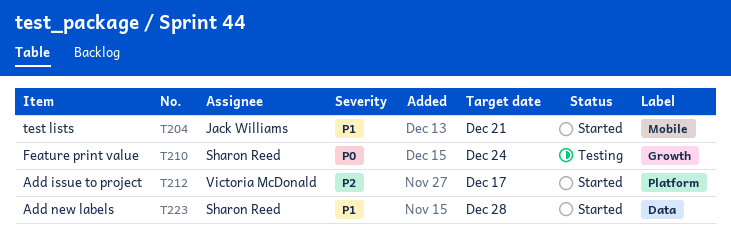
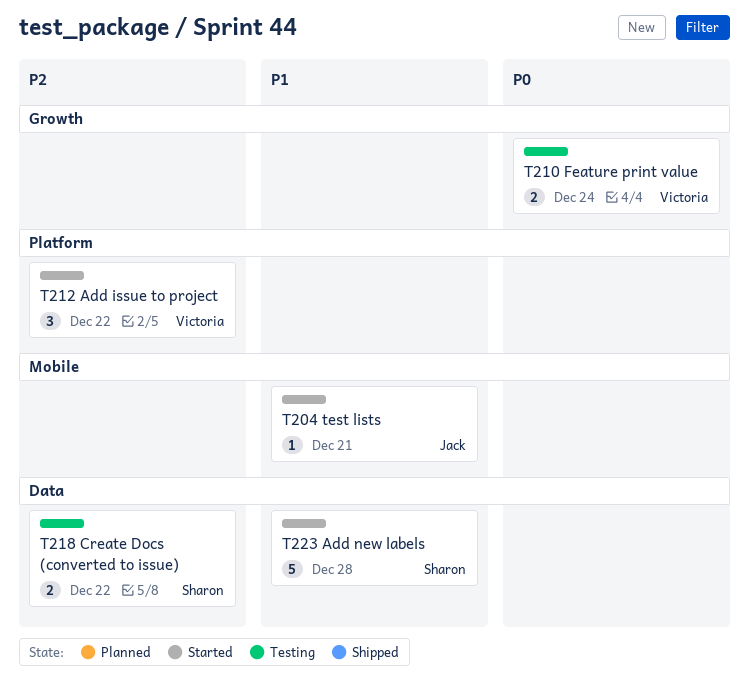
T210, owner: Sharon Reed -> Victoria McDonald
T212, due: Dec 17 -> Dec 22
T218: none -> present

